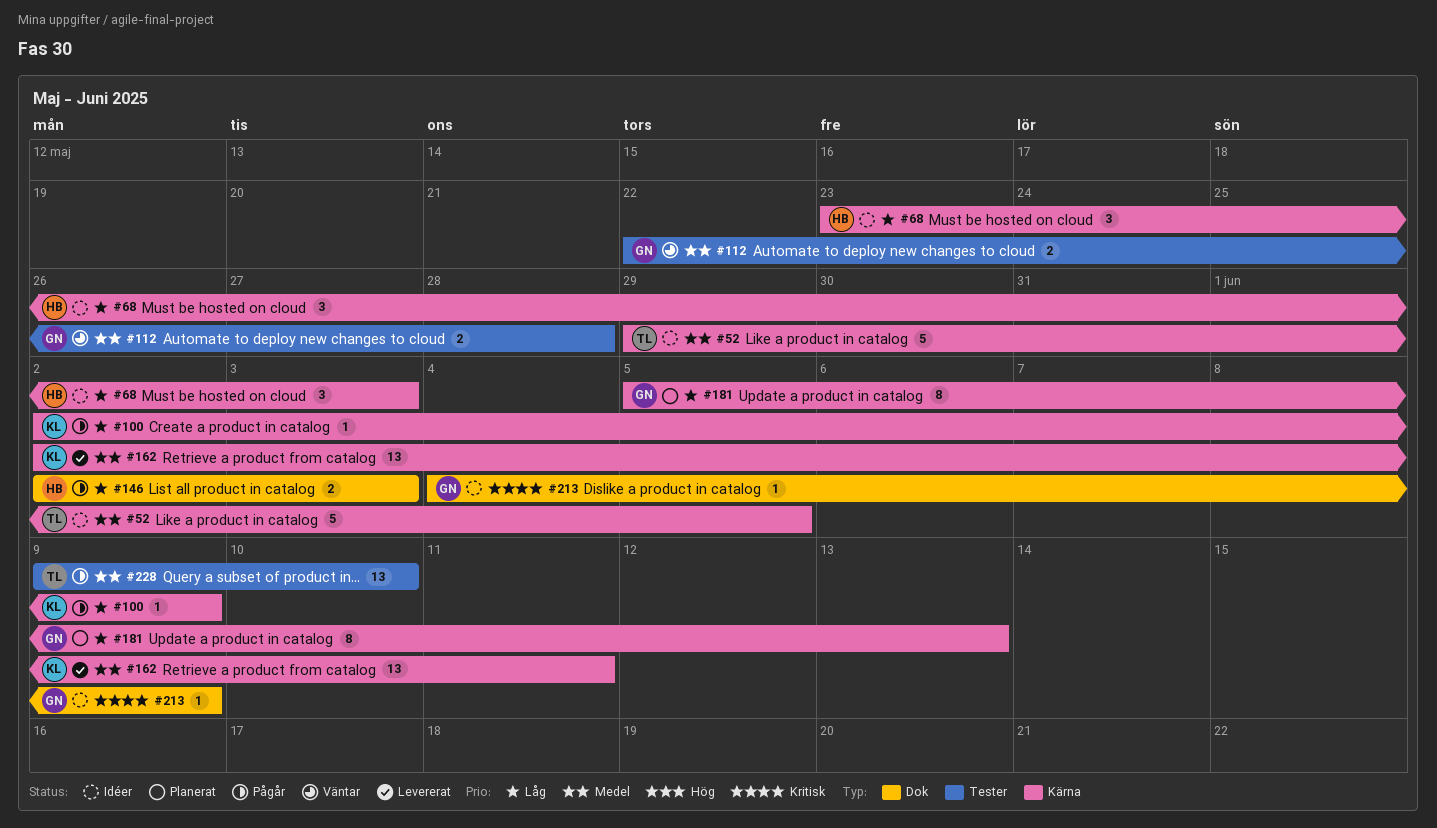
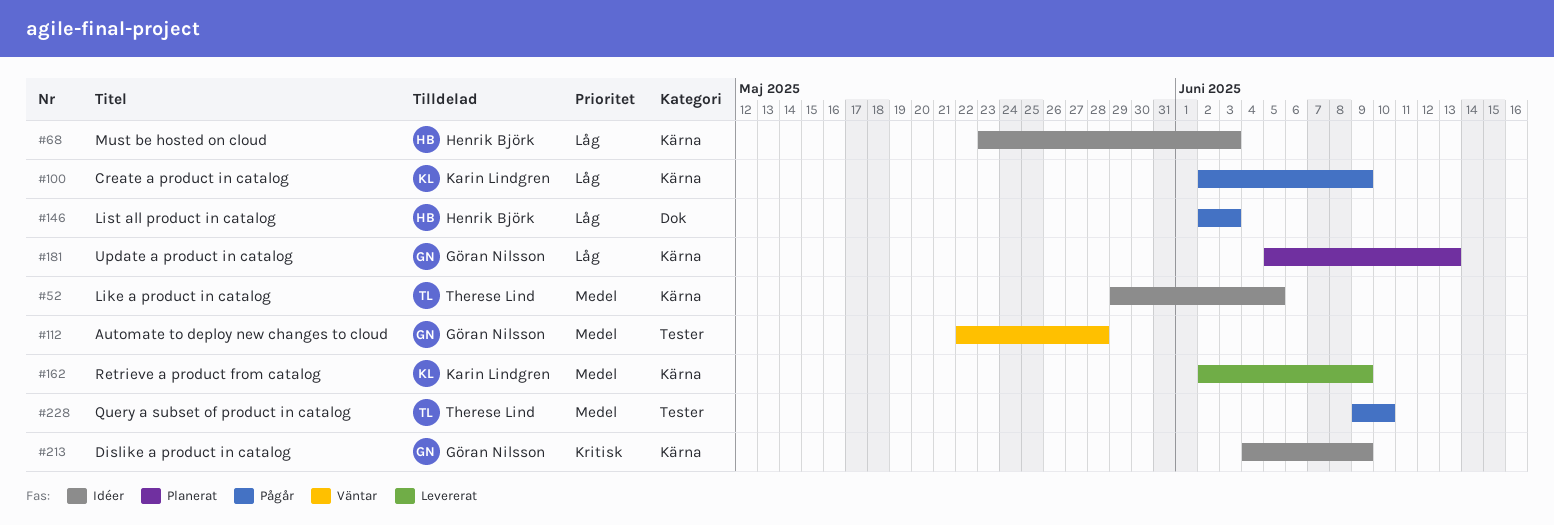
#162, due: Jun 11 -> Jun 9
#213, label: Dok -> Kärna

